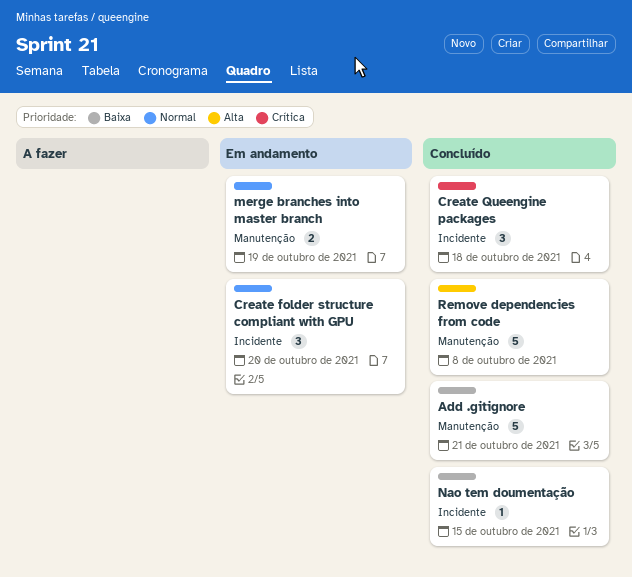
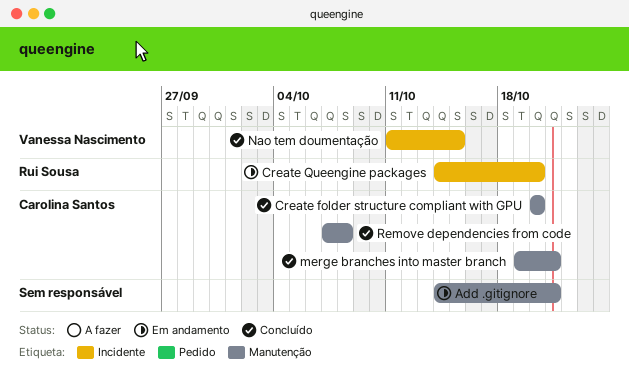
Add .gitignore, status: Concluído -> Em andamento
Create folder structure compliant with GPU, status: Em andamento -> Concluído
Create folder structure compliant with GPU, label: Incidente -> Manutenção
Create Queengine packages, status: Concluído -> Em andamento
Create Queengine packages, due: Oct 18 -> Oct 20
merge branches into master branch, status: Em andamento -> Concluído
merge branches into master branch, due: Oct 19 -> Oct 21

